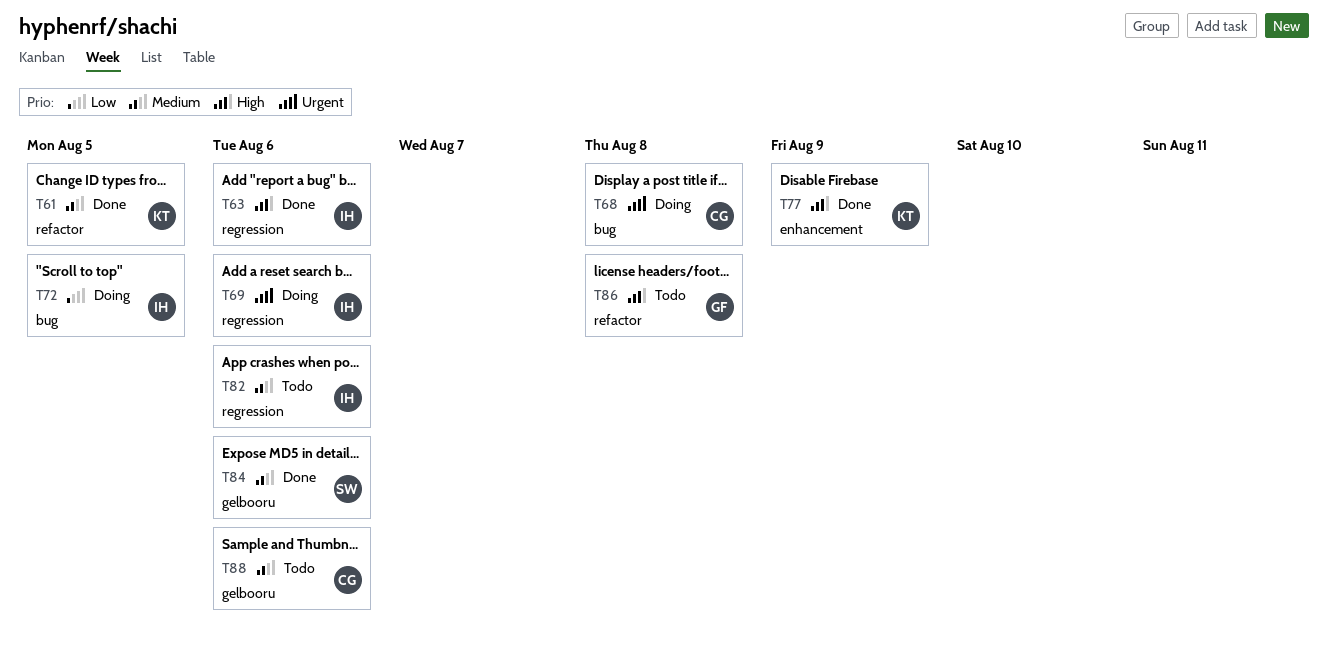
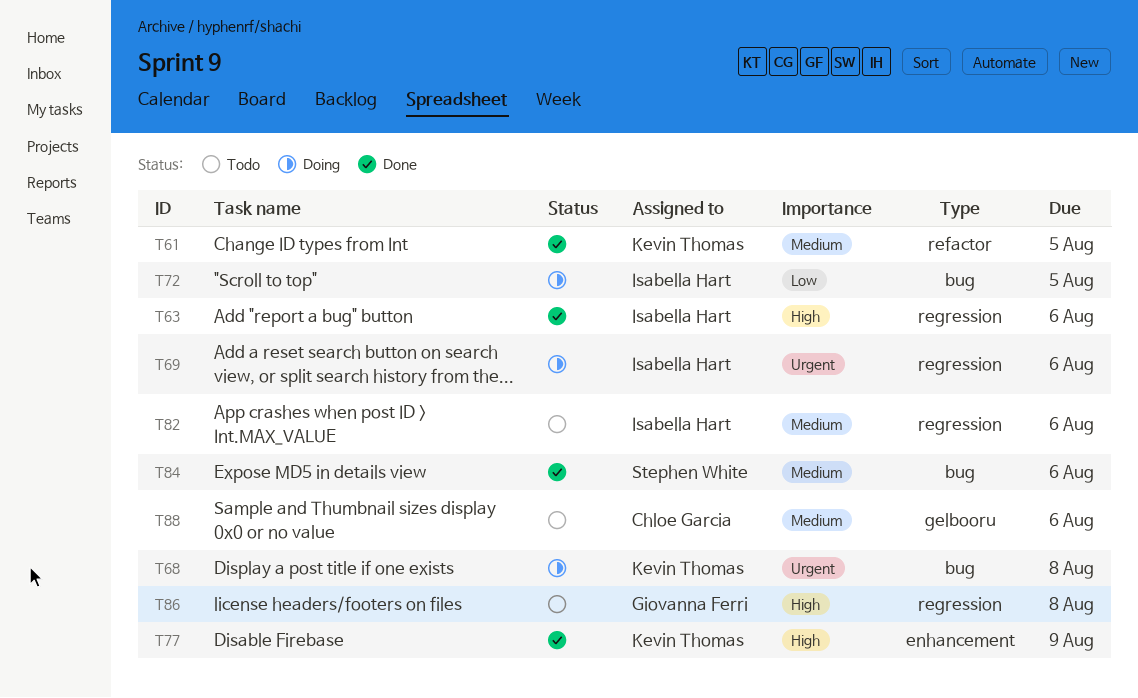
T68, owner: Chloe Garcia -> Kevin Thomas
T84, label: gelbooru -> bug
T86, label: refactor -> regression

